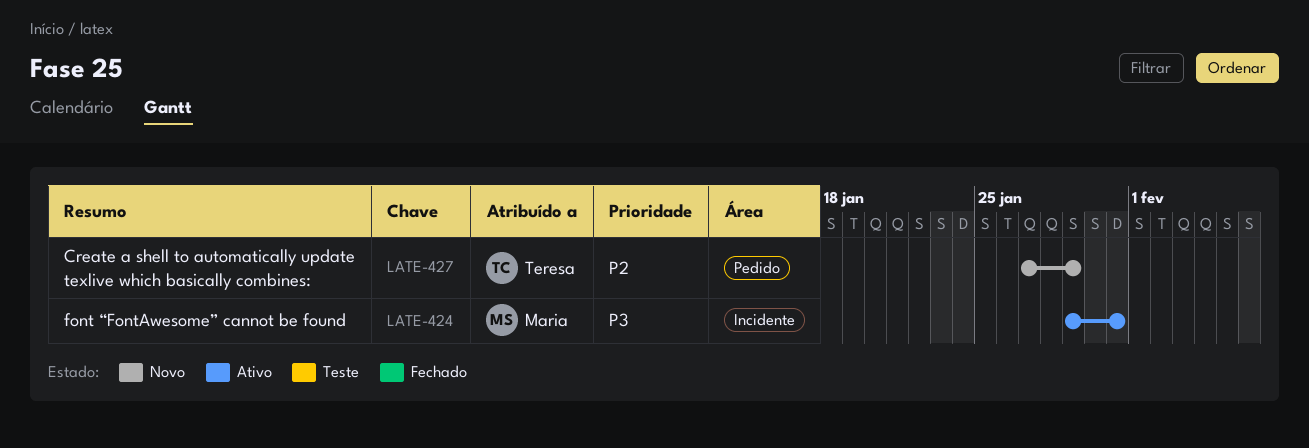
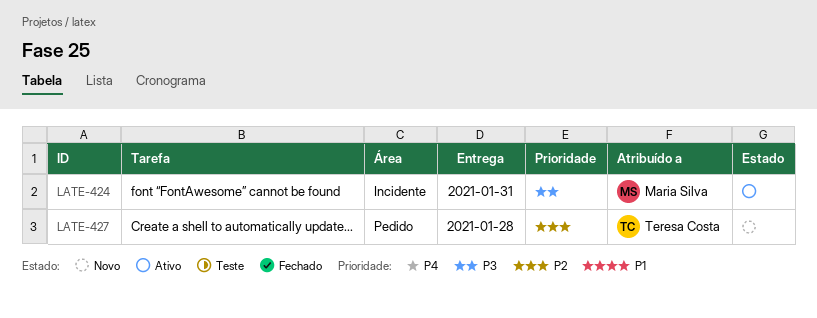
LATE-427, due: Jan 29 -> Jan 28

